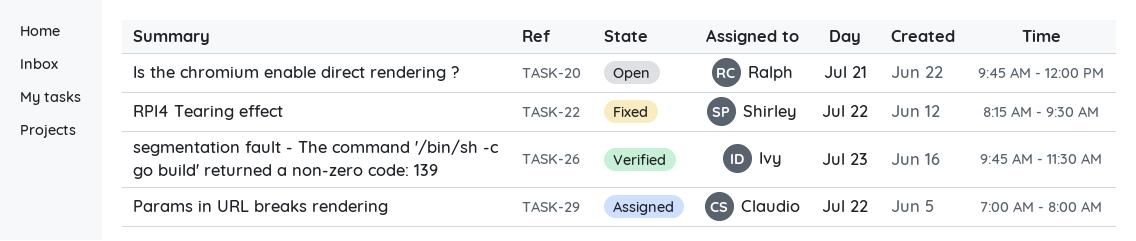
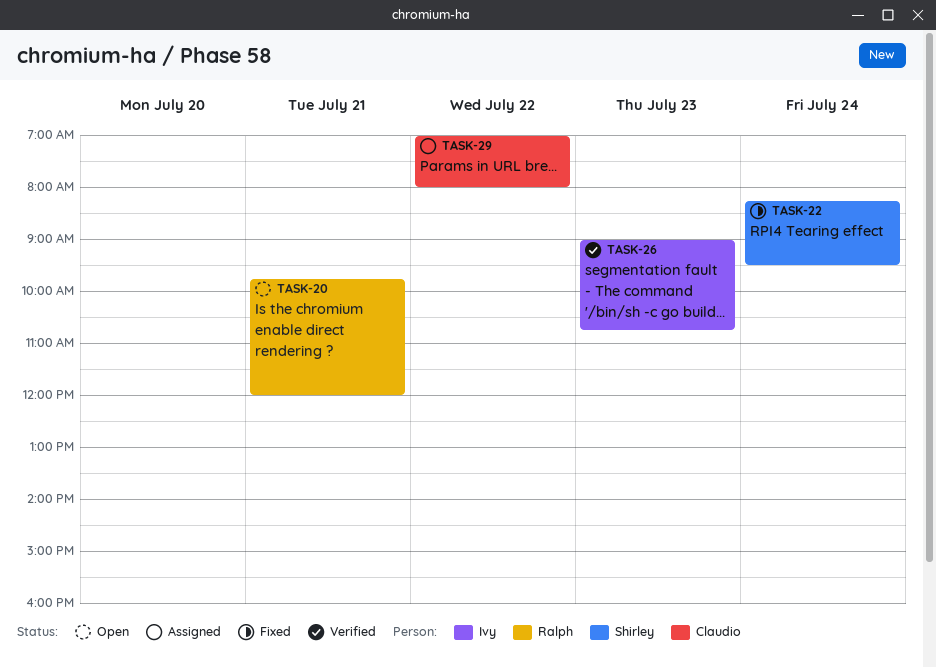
TASK-22, day: Jul 22 -> Jul 24
TASK-26, begins: 09:45 -> 09:00
TASK-26, ends: 11:30 -> 10:45

